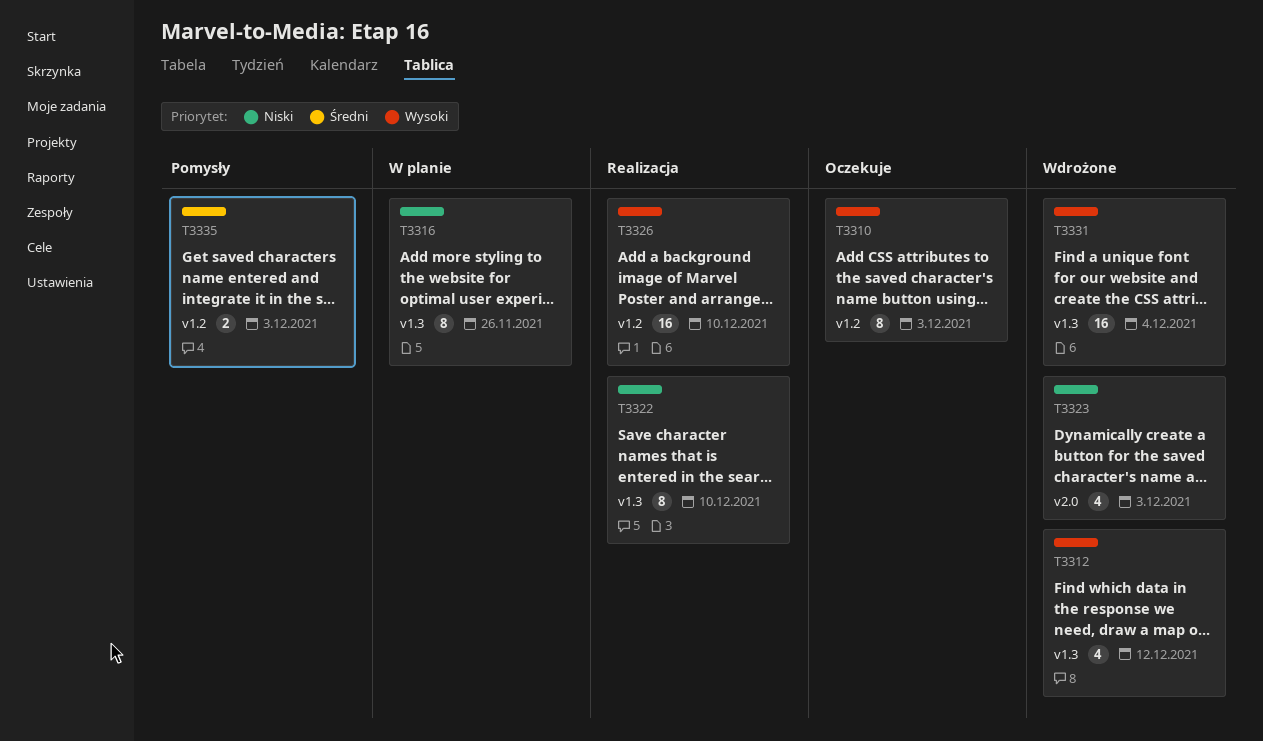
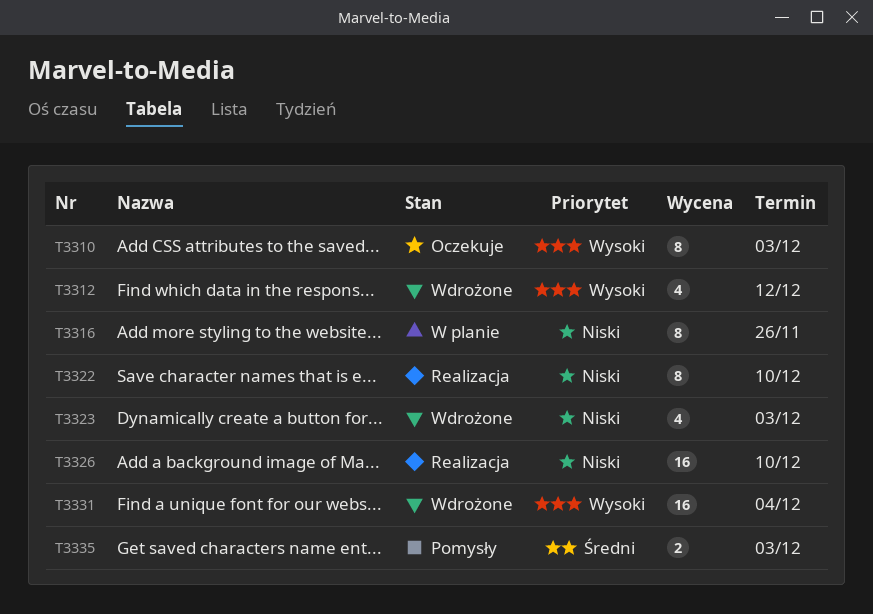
T3326, priority: Wysoki -> Niski

